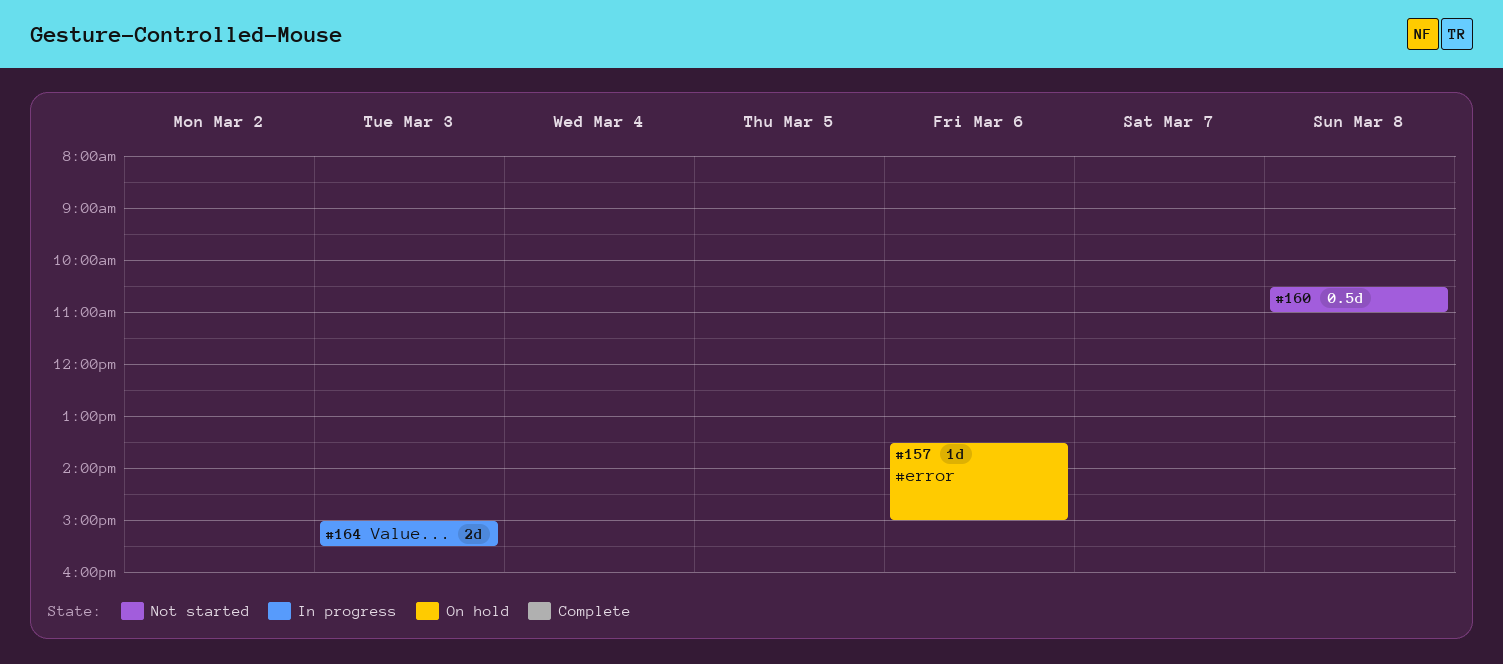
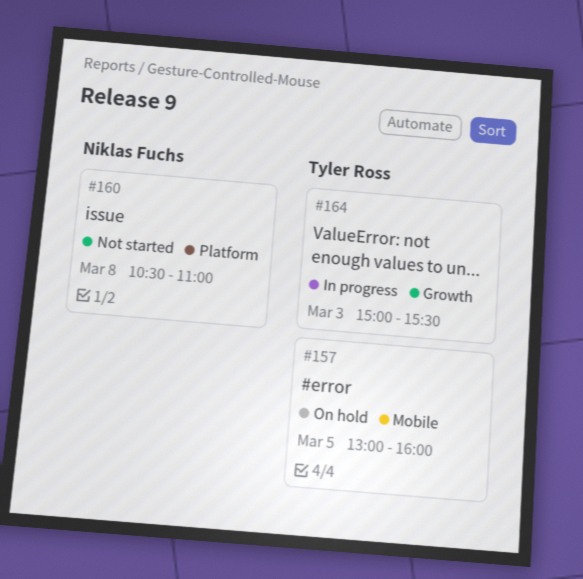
#157, day: Mar 6 -> Mar 5
#157, begins: 13:30 -> 13:00
#157, ends: 15:00 -> 16:00

